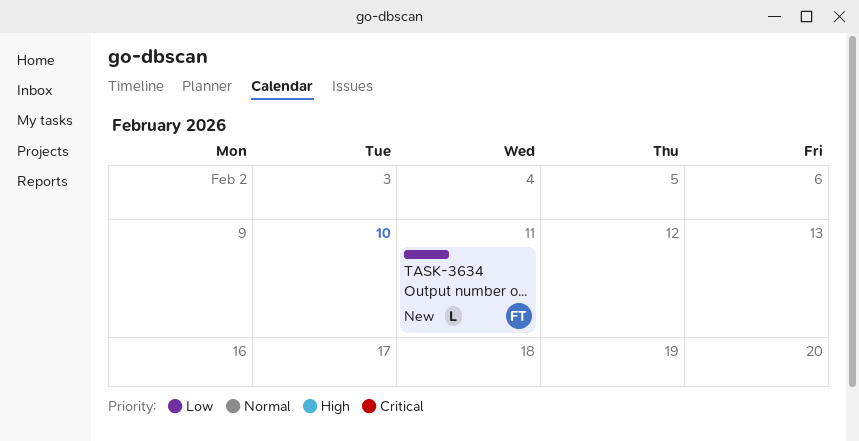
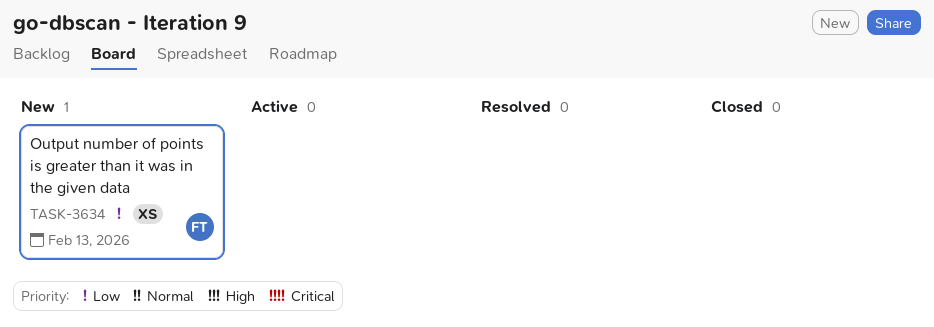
TASK-3634, estimate: L -> XS
TASK-3634, due: Feb 11 -> Feb 13

